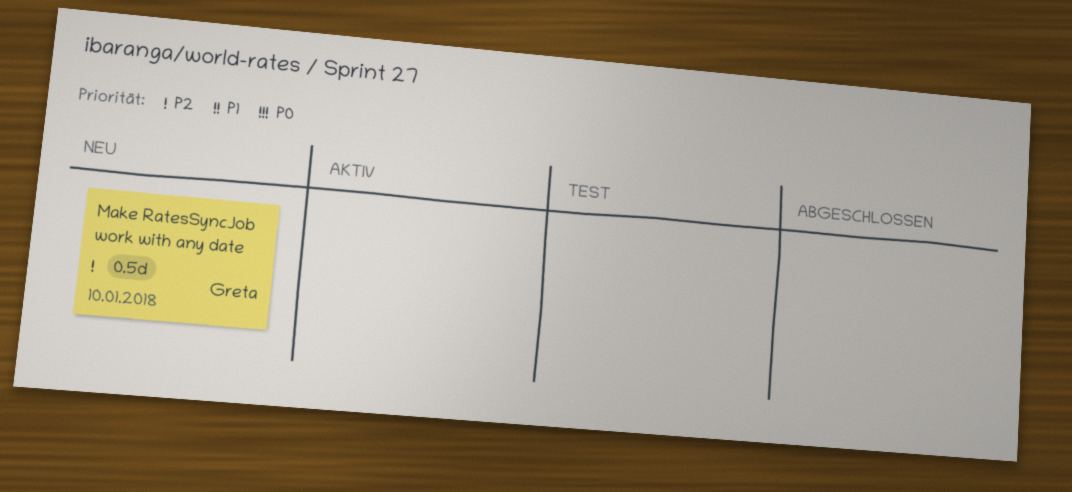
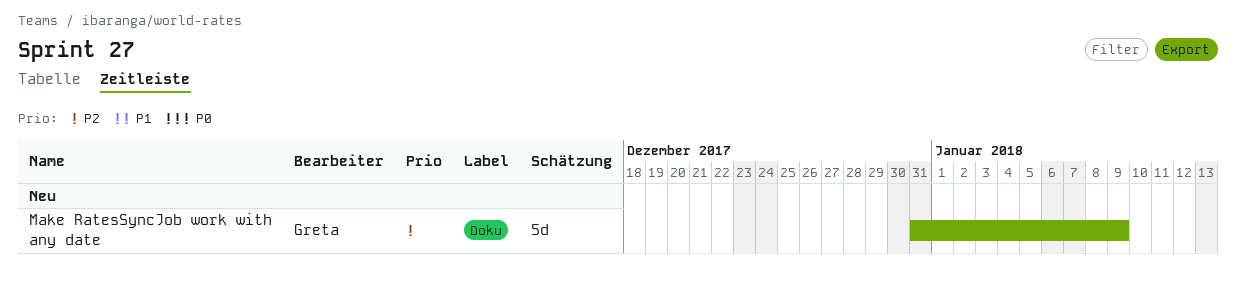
Make RatesSyncJob work with any date, estimate: 0.5d -> 5d
Make RatesSyncJob work with any date, due: Jan 10 -> Jan 9

